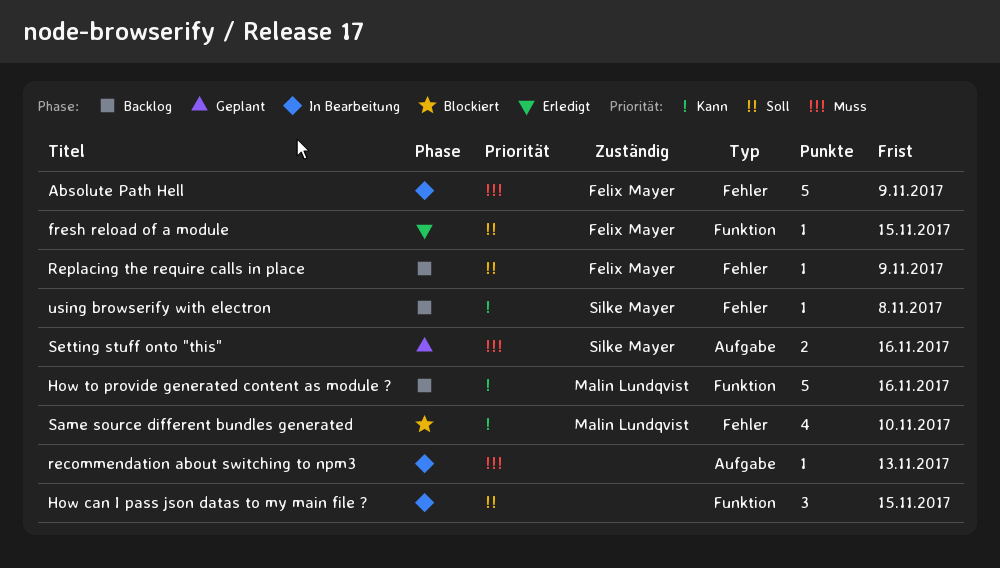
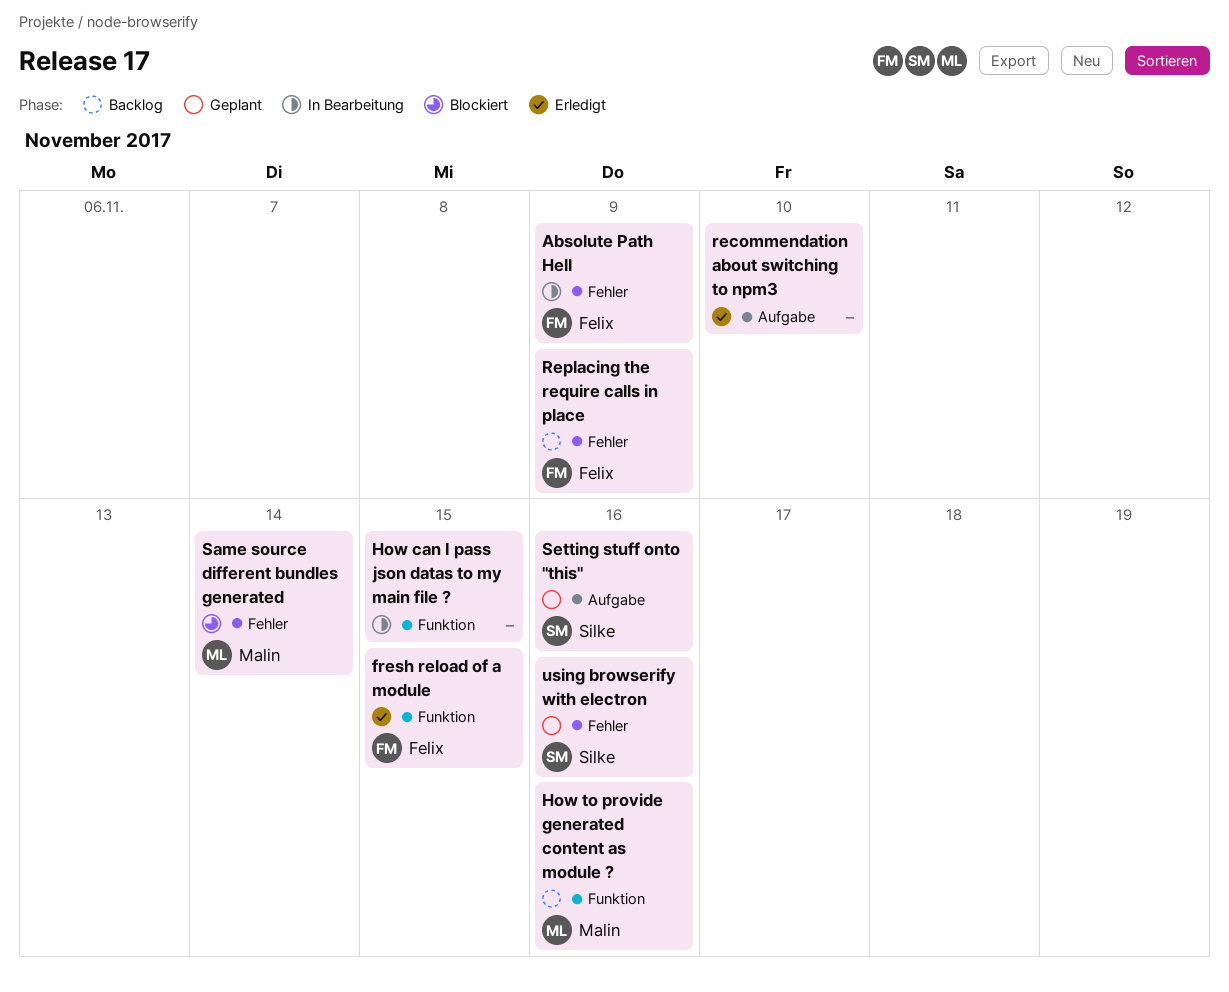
recommendation about switching to npm3, status: In Bearbeitung -> Erledigt
recommendation about switching to npm3, due: Nov 13 -> Nov 10
Same source different bundles generated, due: Nov 10 -> Nov 14
using browserify with electron, status: Backlog -> Geplant
using browserify with electron, due: Nov 8 -> Nov 16

